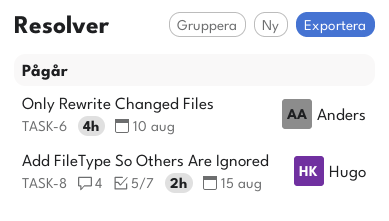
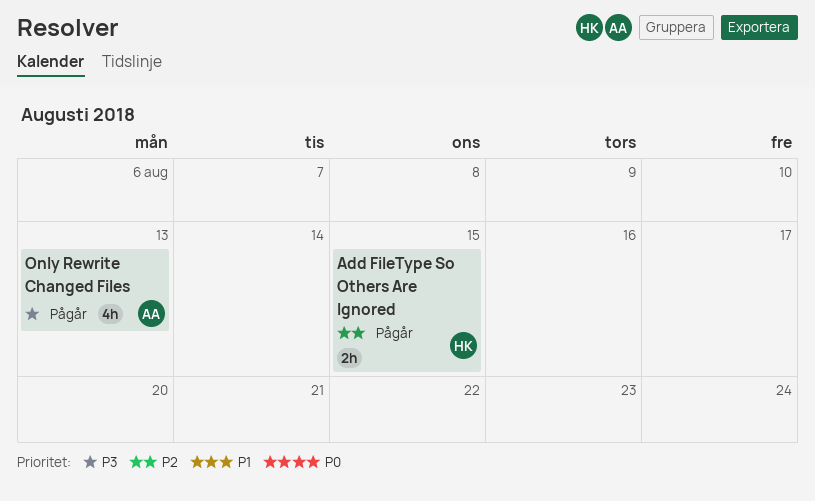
Only Rewrite Changed Files, due: Aug 10 -> Aug 13

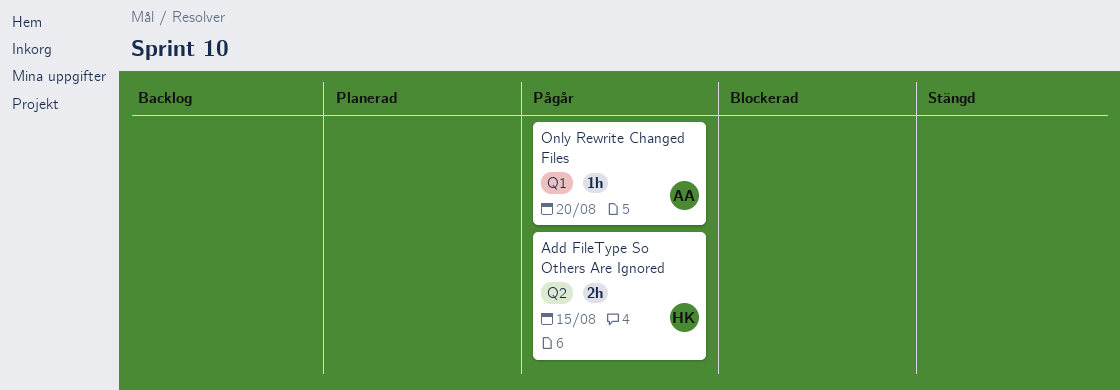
Only Rewrite Changed Files, estimate: 4h -> 1h
Only Rewrite Changed Files, due: Aug 13 -> Aug 20

